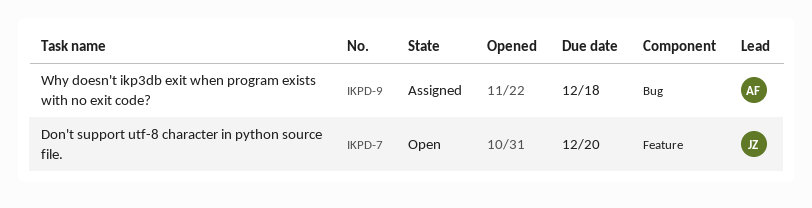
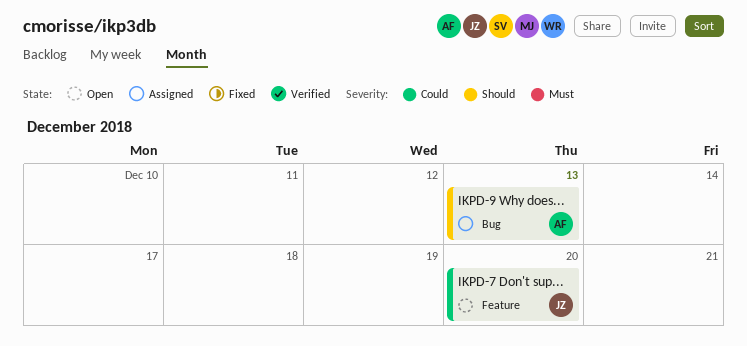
IKPD-9, due: Dec 18 -> Dec 13

